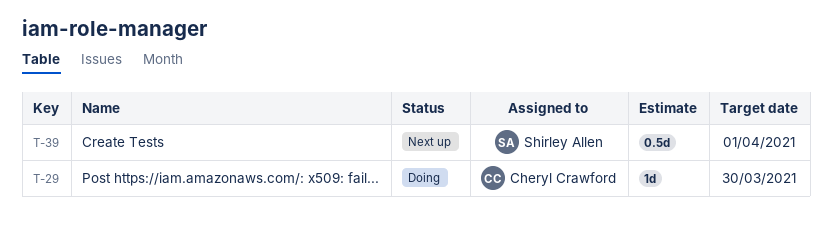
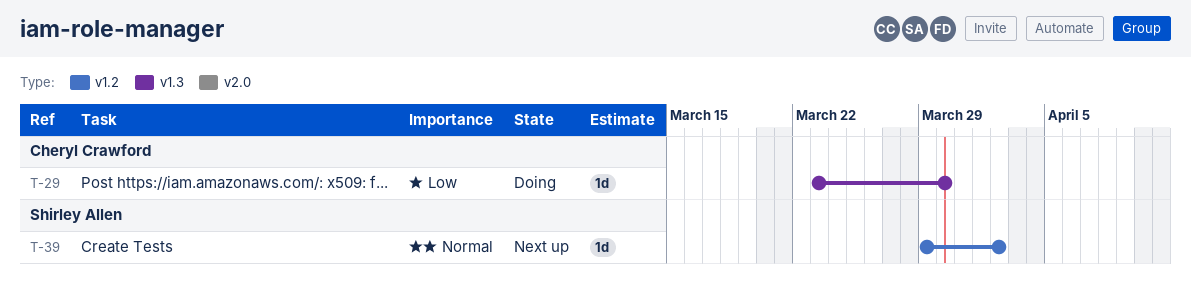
T-39, estimate: 0.5d -> 1d
T-39, due: Apr 1 -> Apr 2

